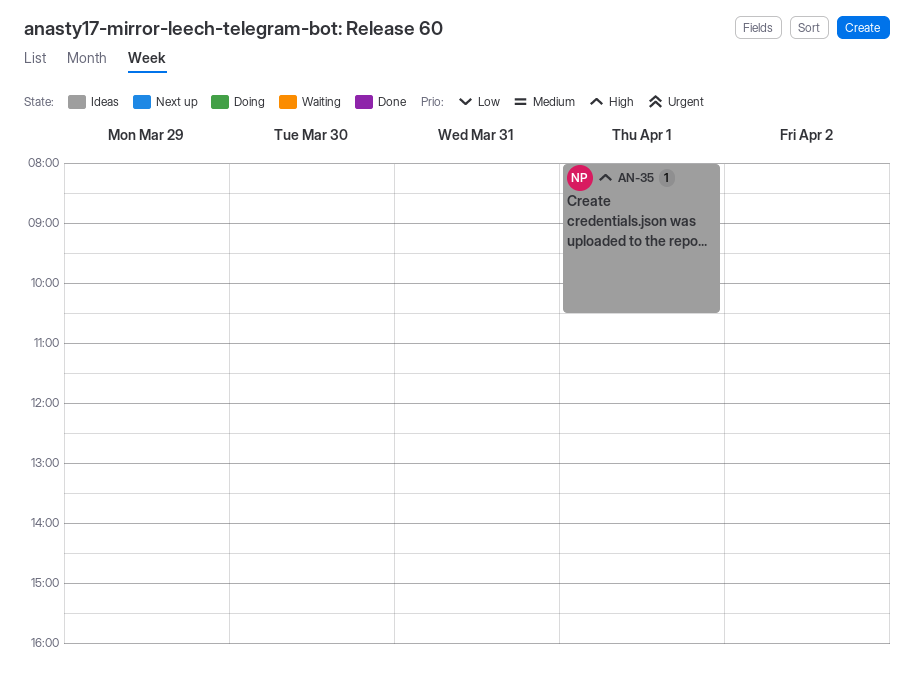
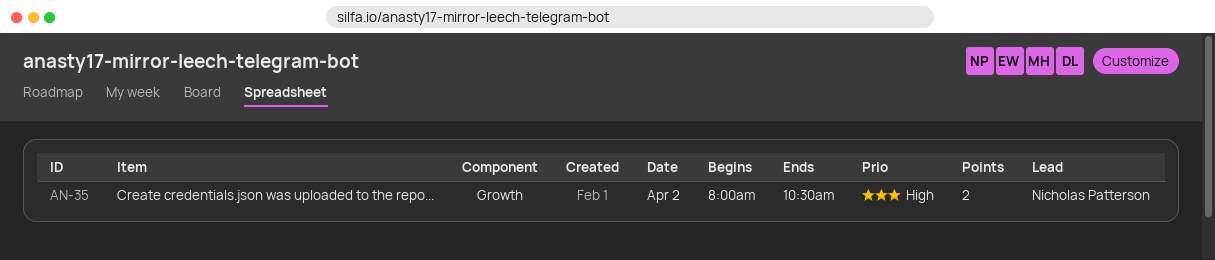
AN-35, estimate: 1 -> 2
AN-35, day: Apr 1 -> Apr 2

